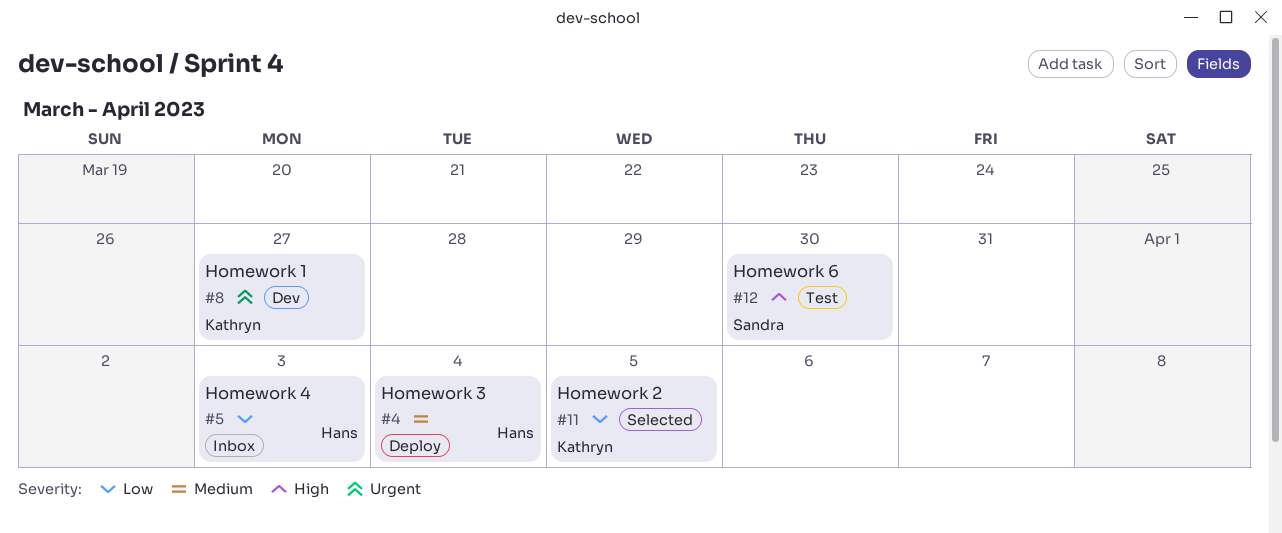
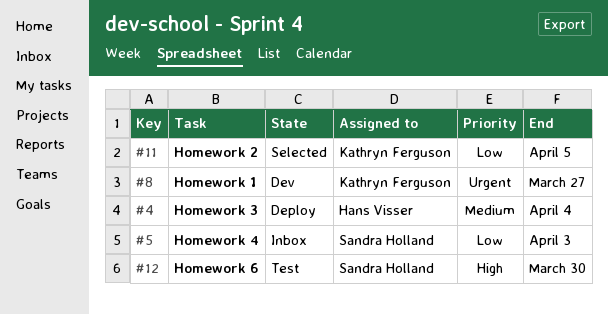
#5, owner: Hans Visser -> Sandra Holland

